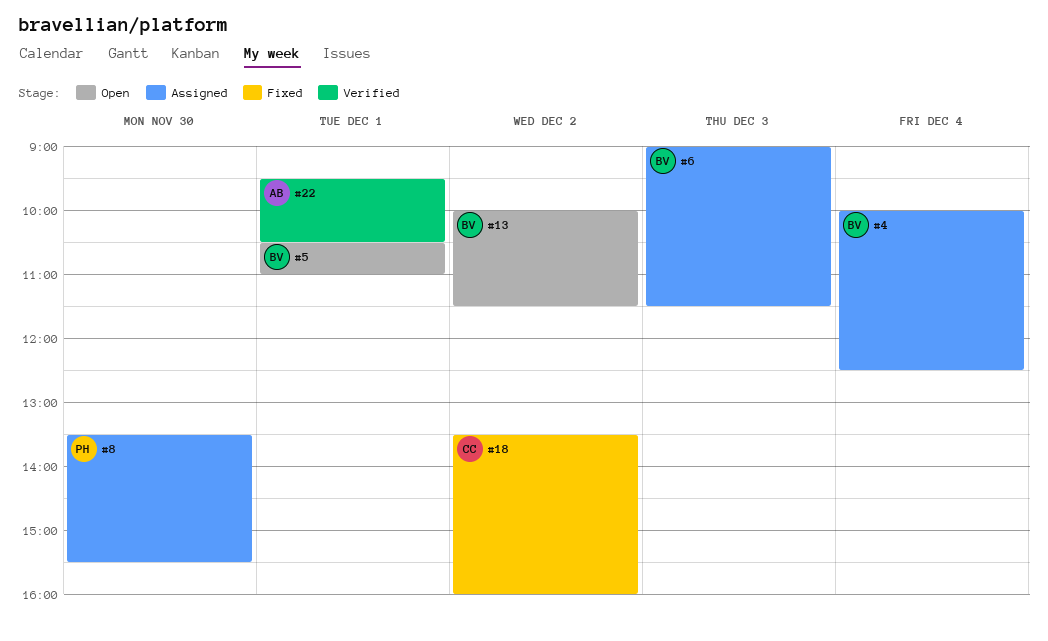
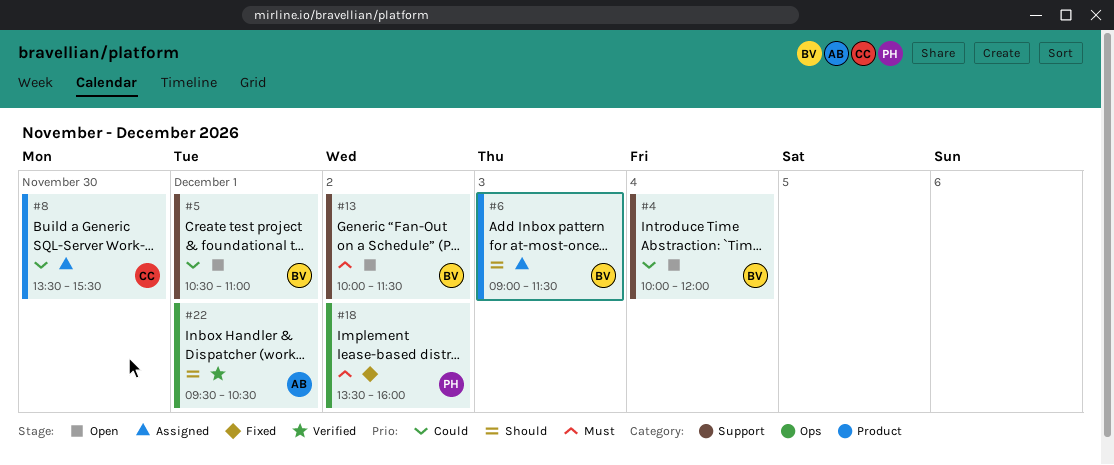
#4, status: Assigned -> Open
#4, ends: 12:30 -> 12:00
#8, owner: PH -> CC
#18, owner: CC -> PH

